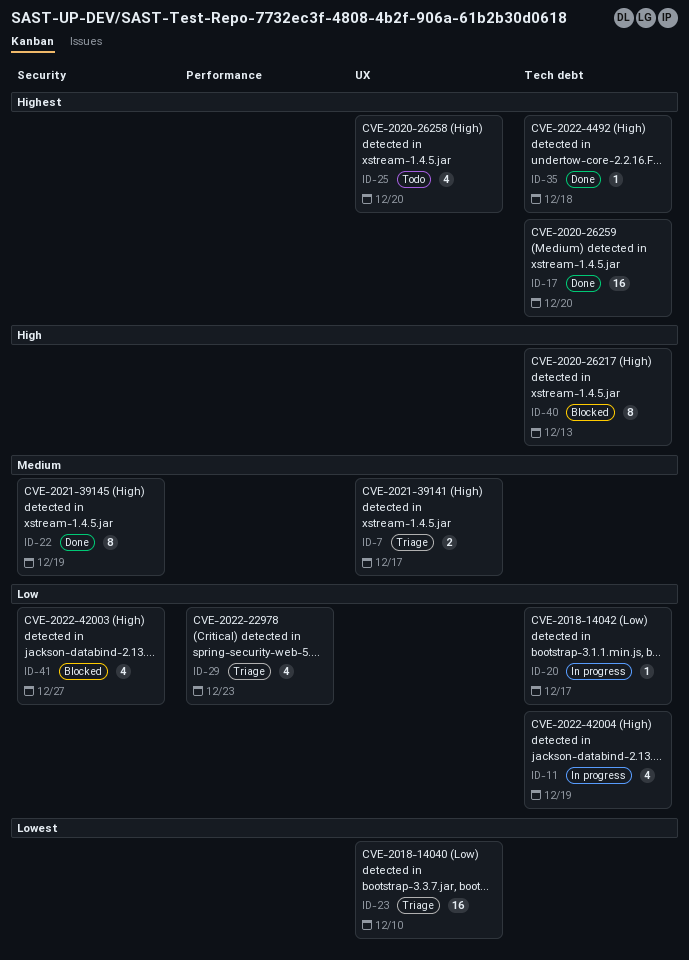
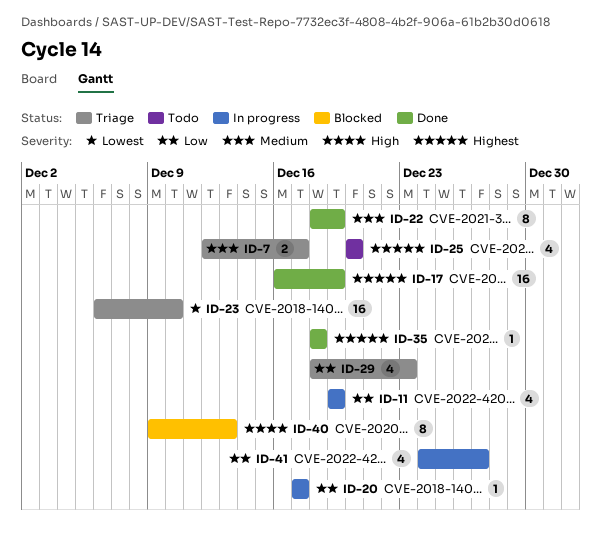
ID-17, due: Dec 20 -> Dec 19
ID-41, status: Blocked -> In progress

